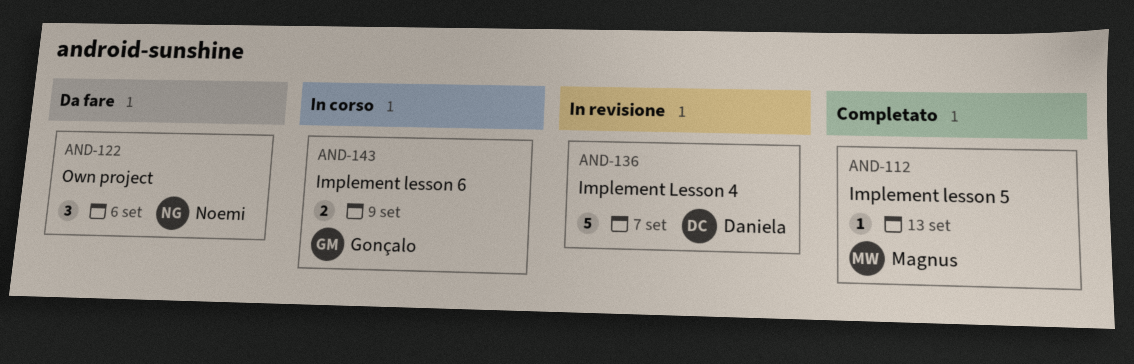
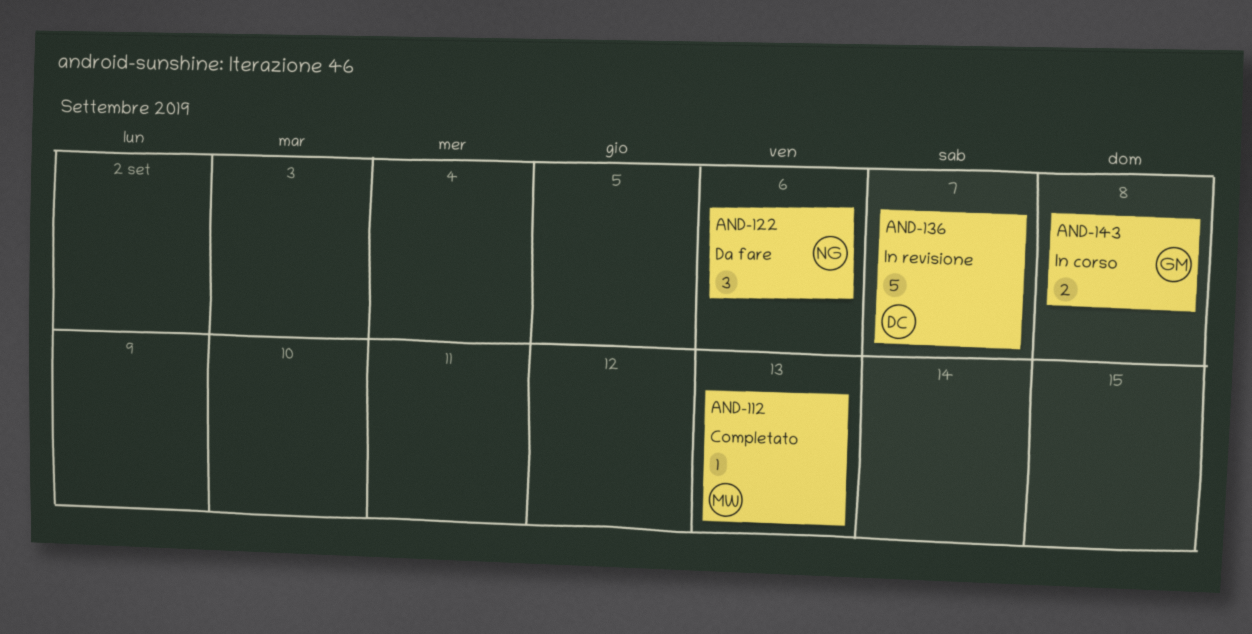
AND-143, due: Sep 9 -> Sep 8

